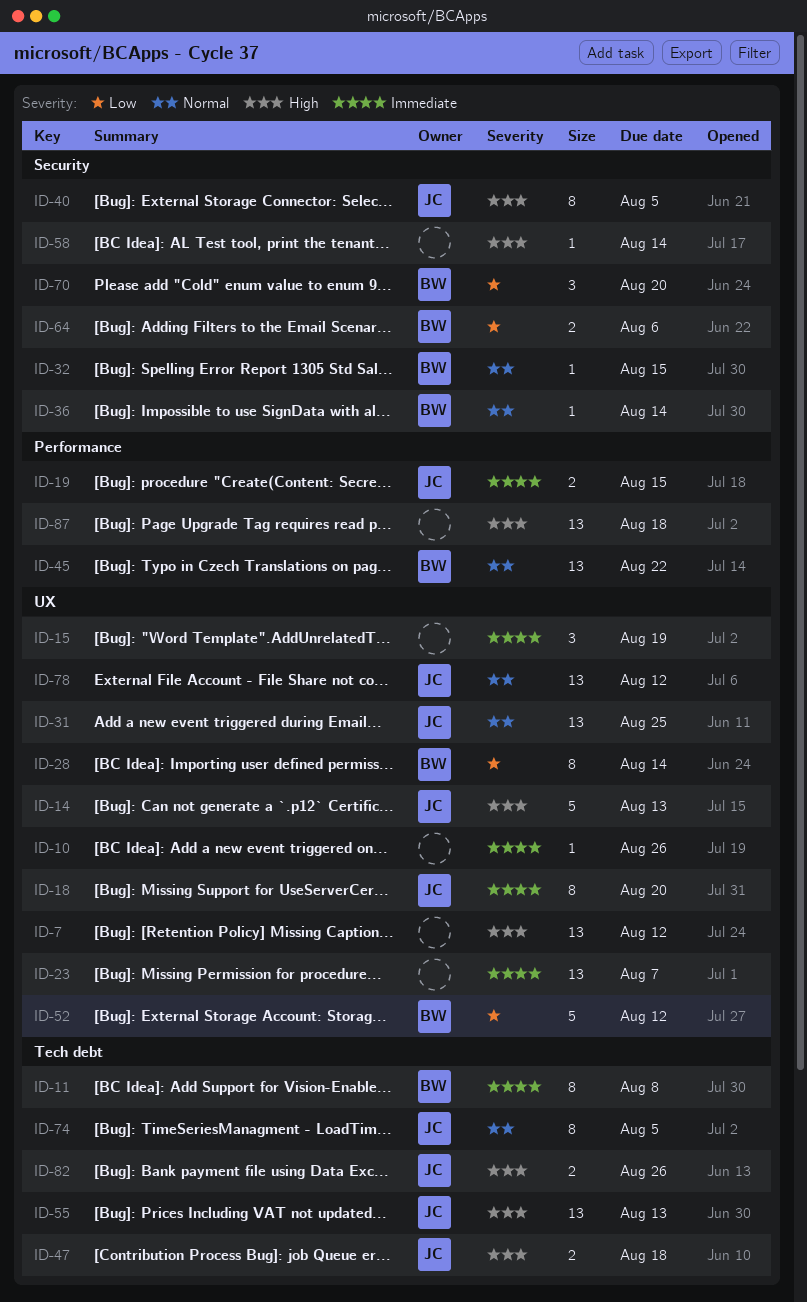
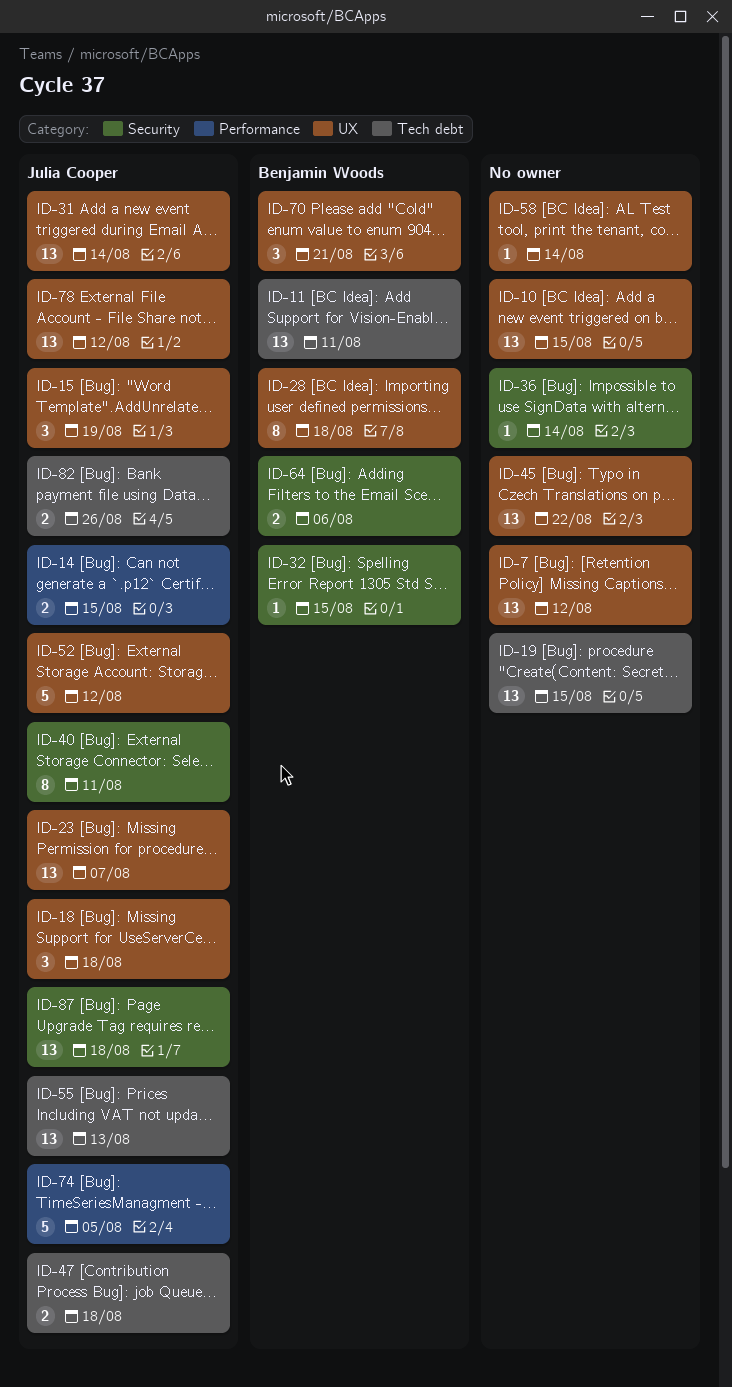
ID-10, estimate: 1 -> 13
ID-10, due: Aug 26 -> Aug 15
ID-11, estimate: 8 -> 13
ID-11, due: Aug 8 -> Aug 11
ID-14, label: UX -> Performance
ID-14, estimate: 5 -> 2
ID-14, due: Aug 13 -> Aug 15
ID-15, owner: none -> Julia Cooper
ID-18, estimate: 8 -> 3
ID-18, due: Aug 20 -> Aug 18
ID-19, owner: Julia Cooper -> none
ID-19, label: Performance -> Tech debt
ID-19, estimate: 2 -> 13
ID-23, owner: none -> Julia Cooper
ID-28, due: Aug 14 -> Aug 18
ID-31, due: Aug 25 -> Aug 14
ID-36, owner: Benjamin Woods -> none
ID-40, due: Aug 5 -> Aug 11
ID-45, owner: Benjamin Woods -> none
ID-45, label: Performance -> UX
ID-52, owner: Benjamin Woods -> Julia Cooper
ID-58, label: Security -> UX
ID-70, label: Security -> UX
ID-70, due: Aug 20 -> Aug 21
ID-74, label: Tech debt -> Performance
ID-74, estimate: 8 -> 5
ID-87, owner: none -> Julia Cooper
ID-87, label: Performance -> Security

